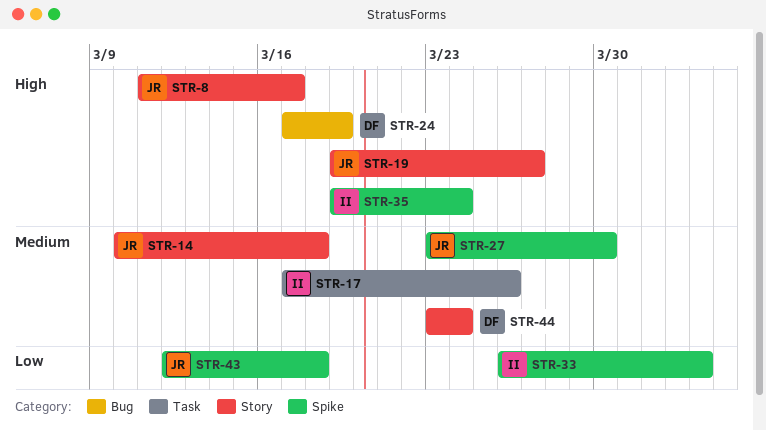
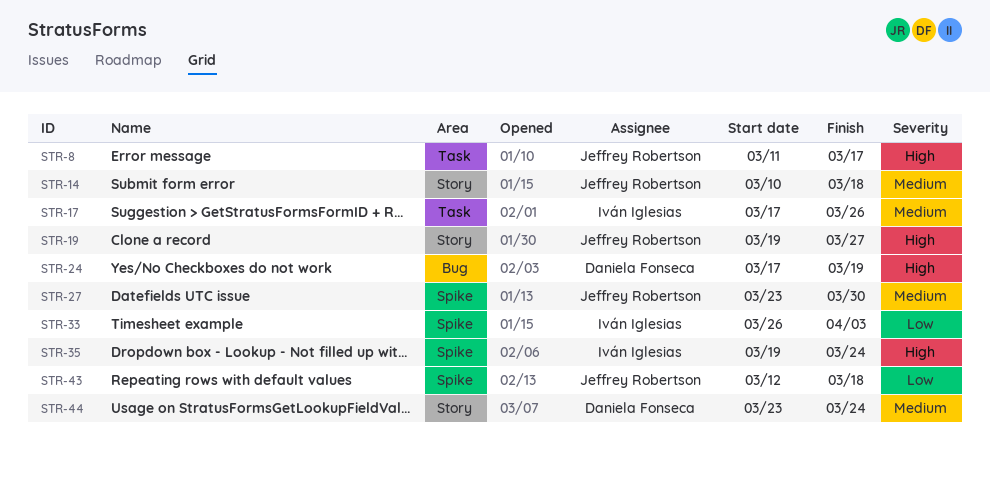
STR-8, label: Story -> Task

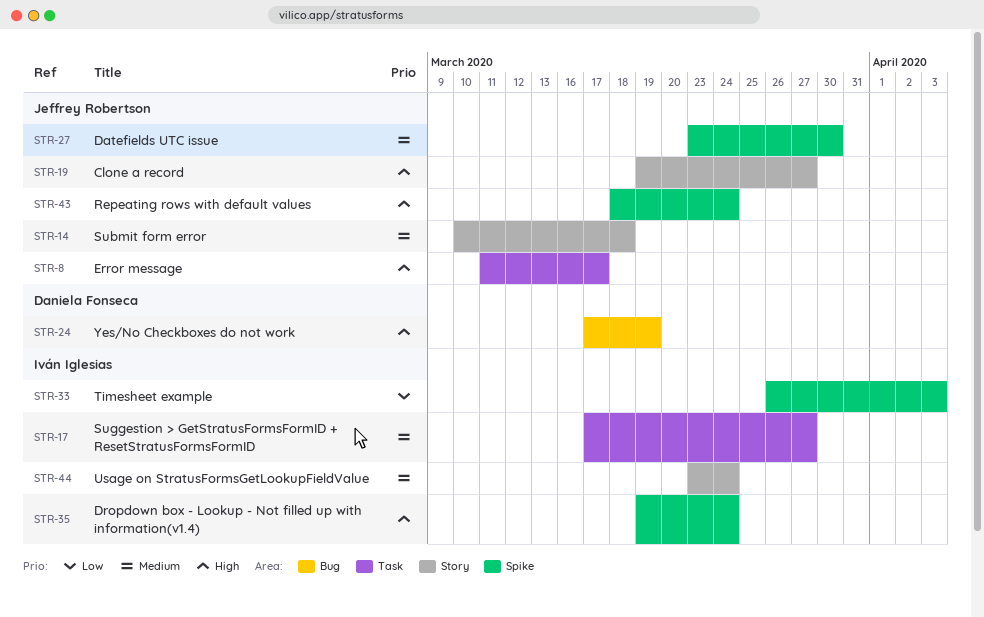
STR-17, due: Mar 26 -> Mar 27
STR-43, priority: Low -> High
STR-43, start: Mar 12 -> Mar 18
STR-43, due: Mar 18 -> Mar 24
STR-44, owner: Daniela Fonseca -> Iván Iglesias

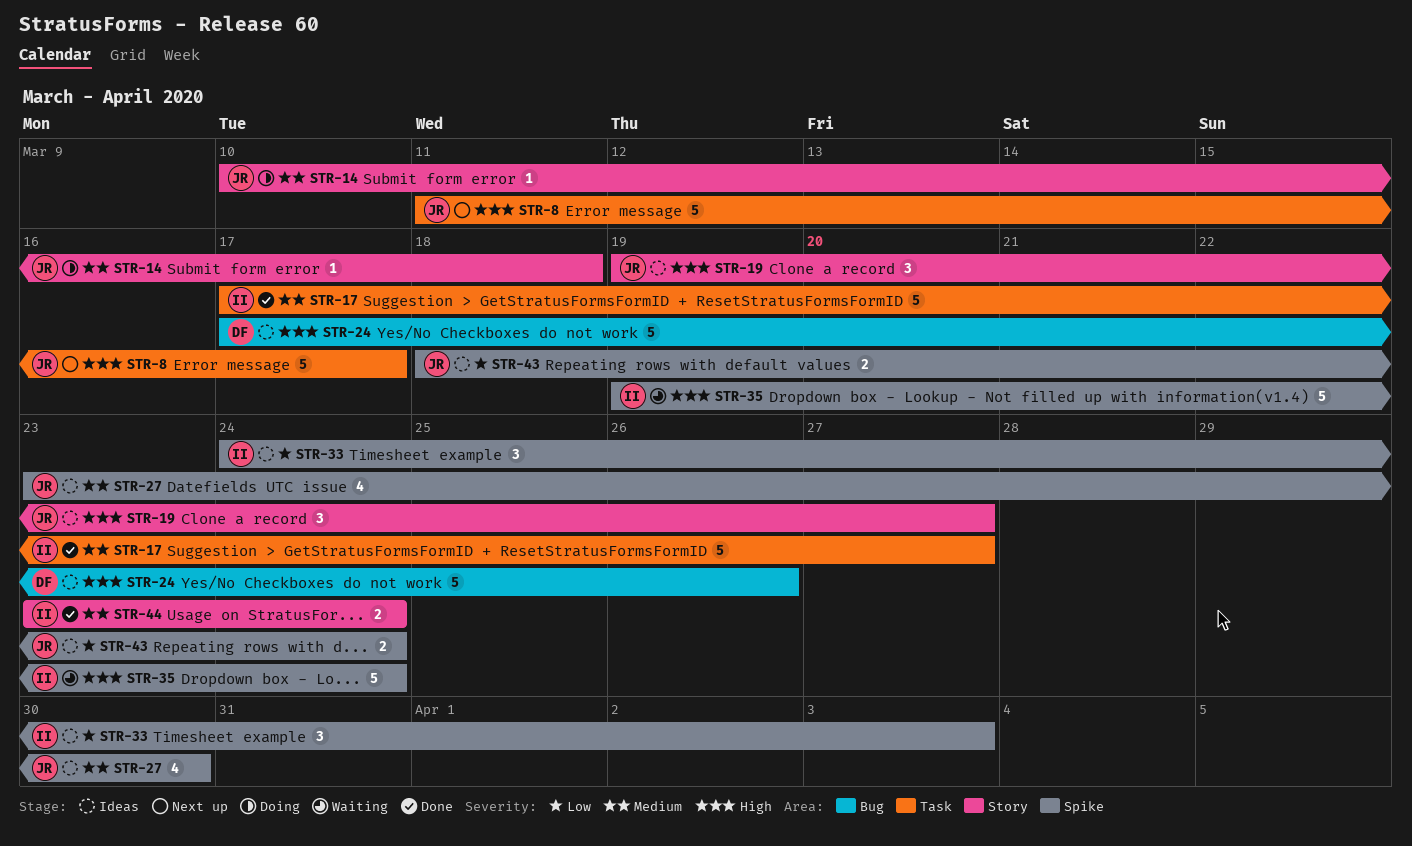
STR-24, due: Mar 19 -> Mar 26
STR-33, start: Mar 26 -> Mar 24
STR-43, priority: High -> Low

